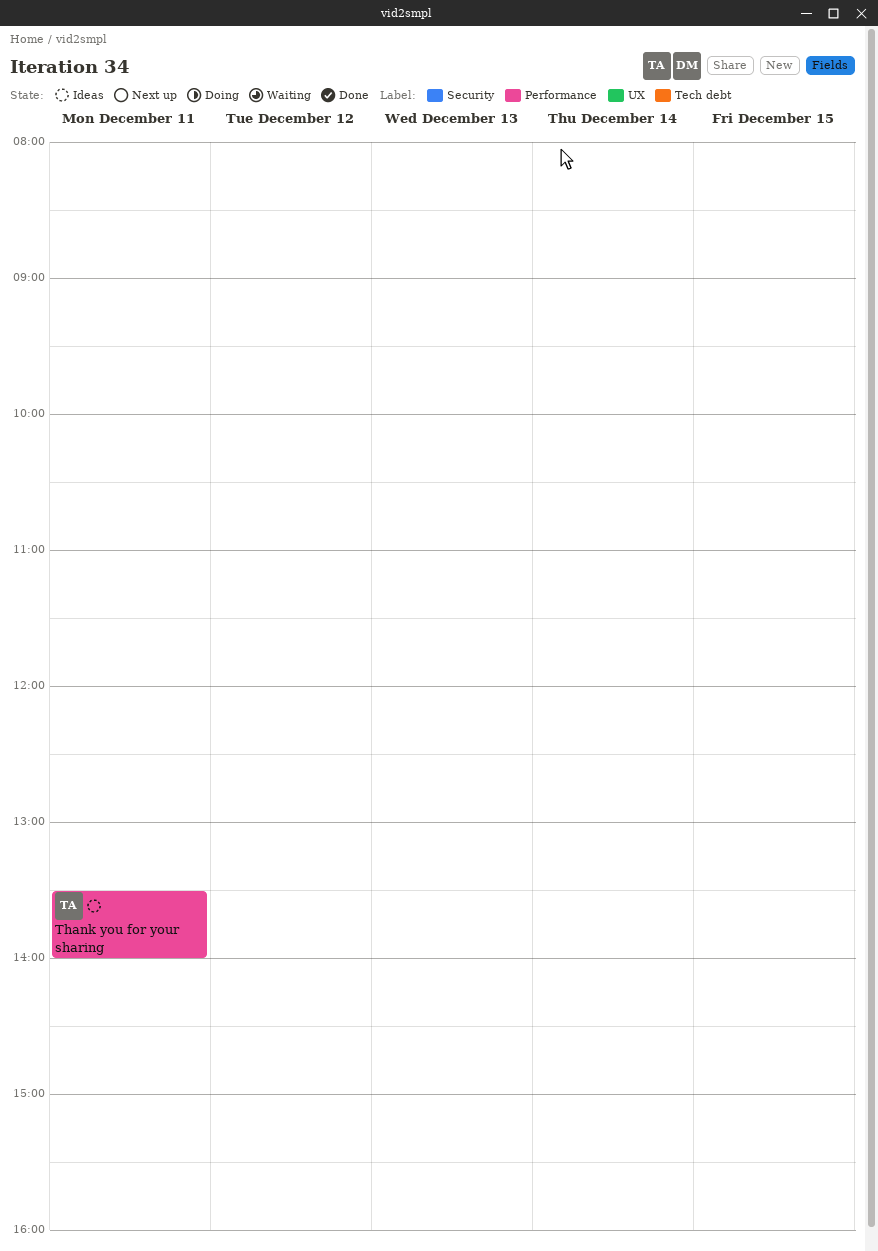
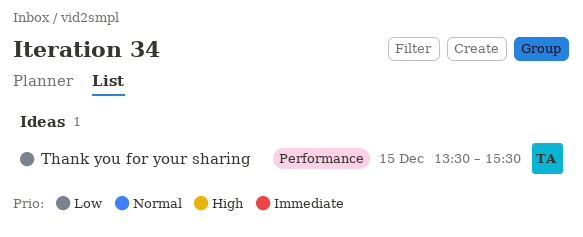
Thank you for your sharing, day: Dec 11 -> Dec 15
Thank you for your sharing, ends: 14:00 -> 15:30

